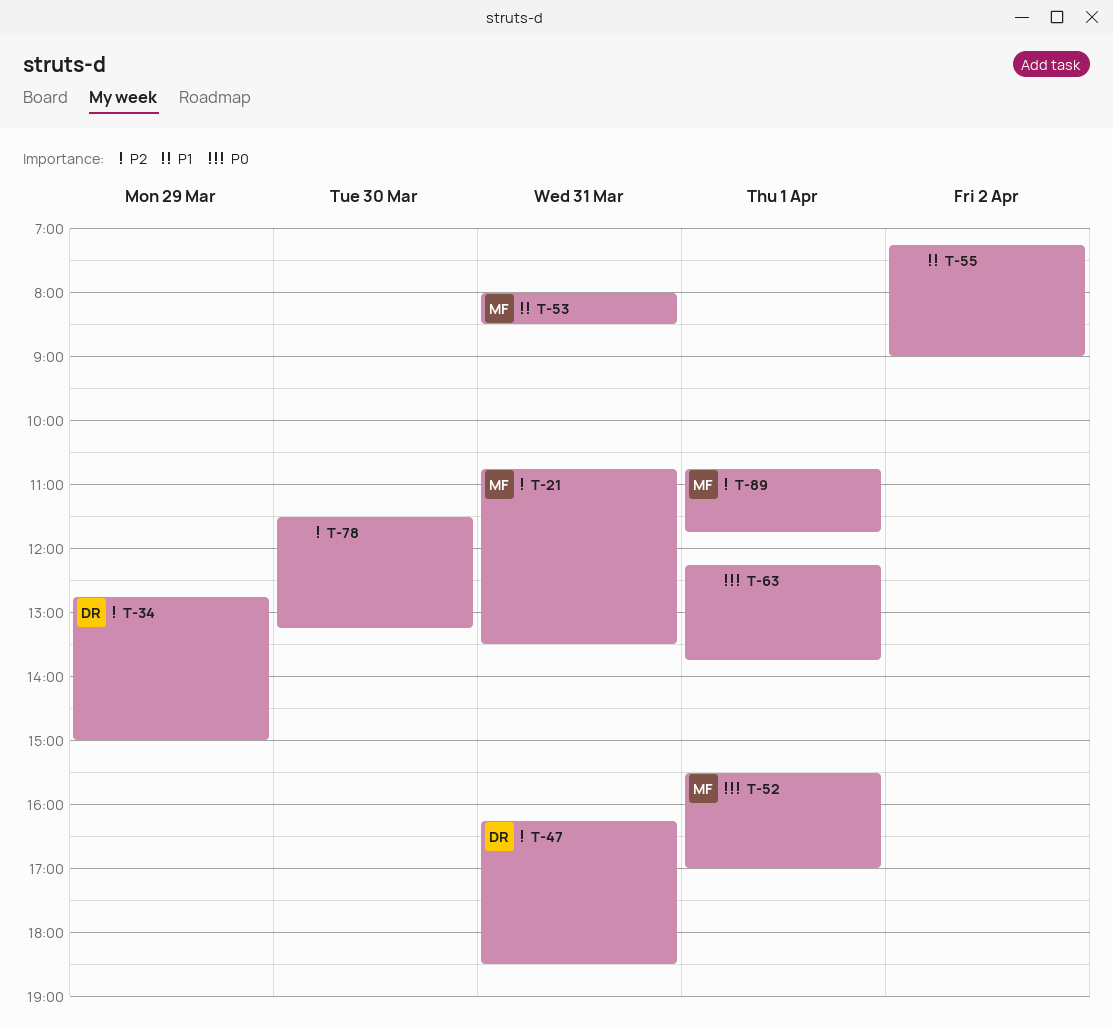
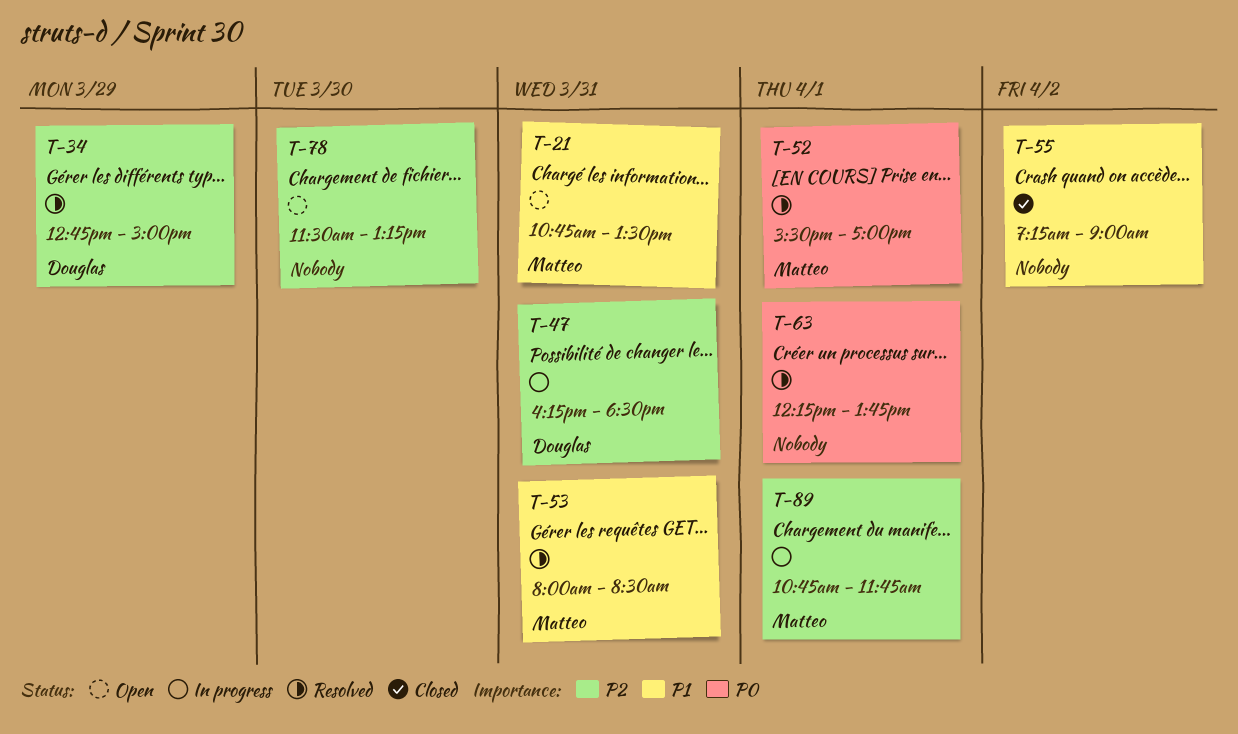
T-21, priority: P2 -> P1

